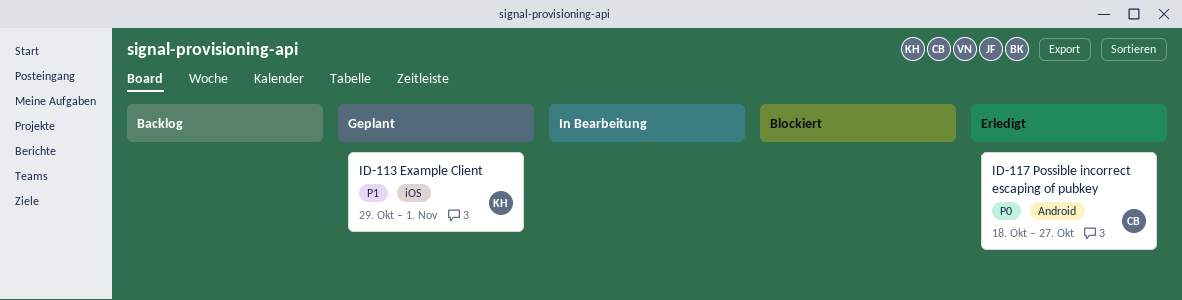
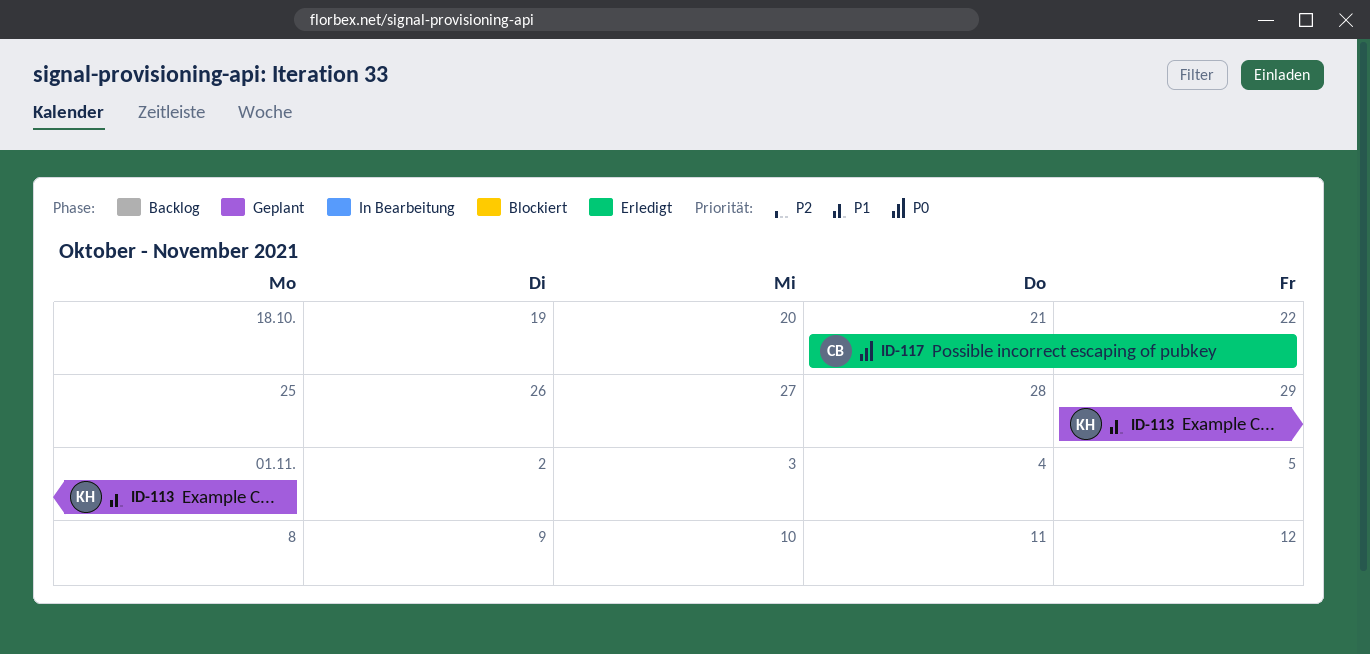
ID-117, start: Oct 18 -> Oct 21
ID-117, due: Oct 27 -> Oct 22

